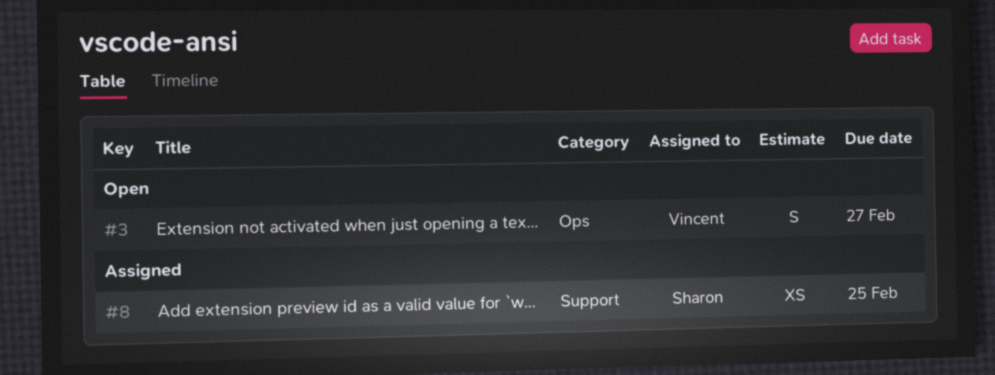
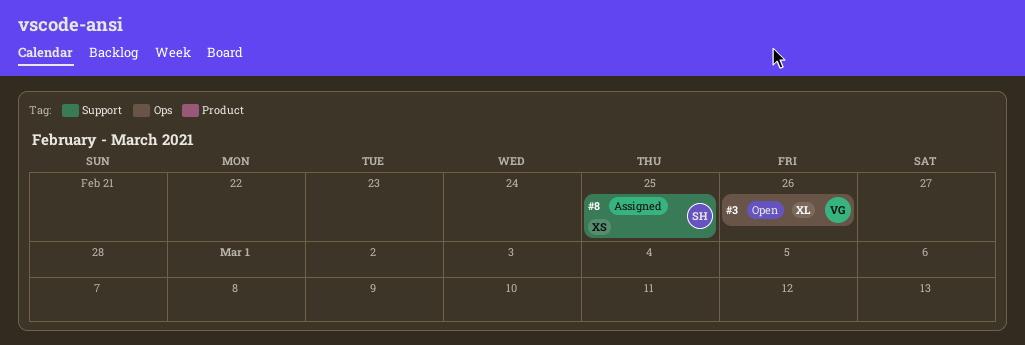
#3, estimate: S -> XL
#3, due: Feb 27 -> Feb 26

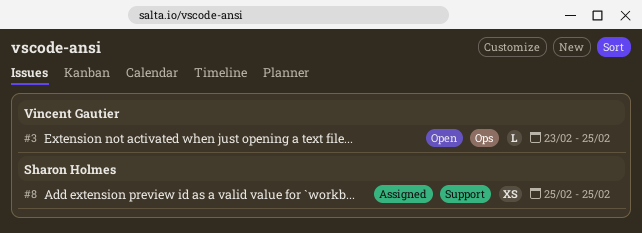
#3, estimate: XL -> L
#3, due: Feb 26 -> Feb 25

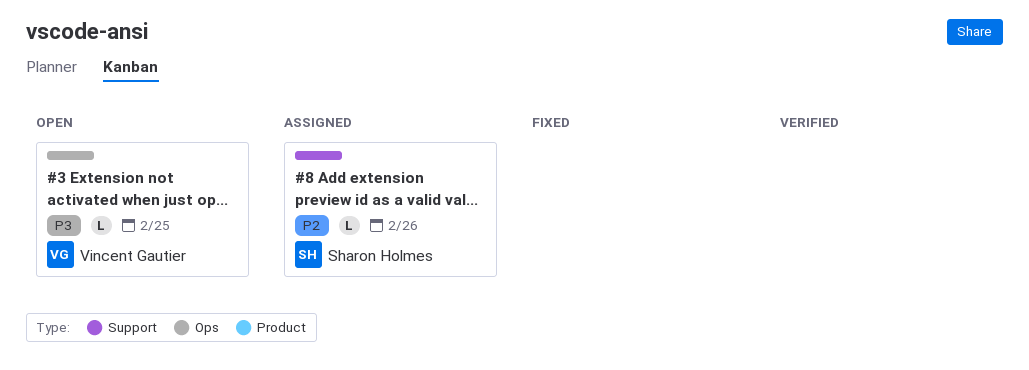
#8, estimate: XS -> L
#8, due: Feb 25 -> Feb 26

